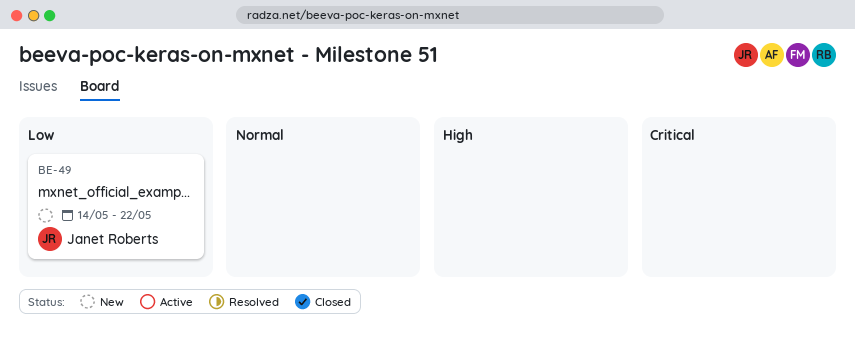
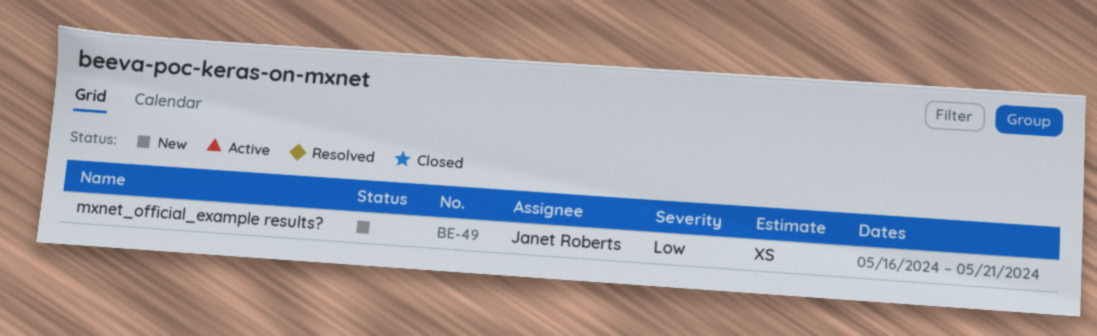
BE-49, start: May 14 -> May 16
BE-49, due: May 22 -> May 21

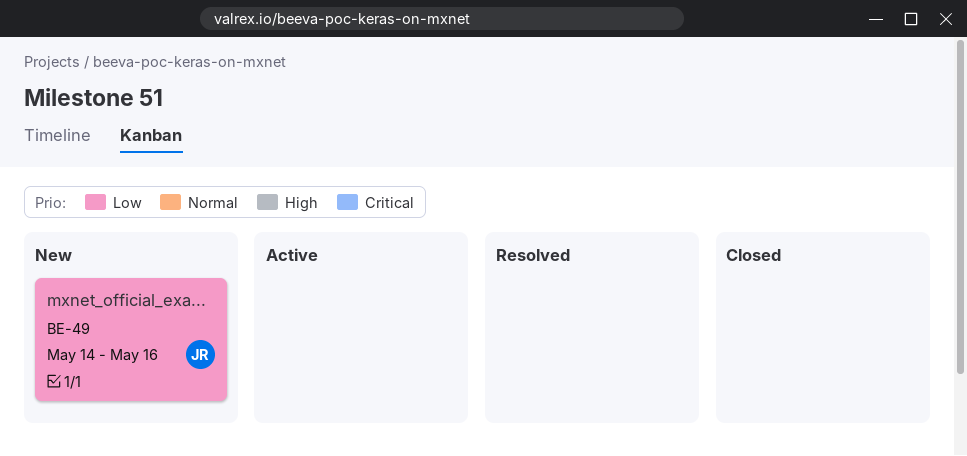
BE-49, start: May 16 -> May 14
BE-49, due: May 21 -> May 16

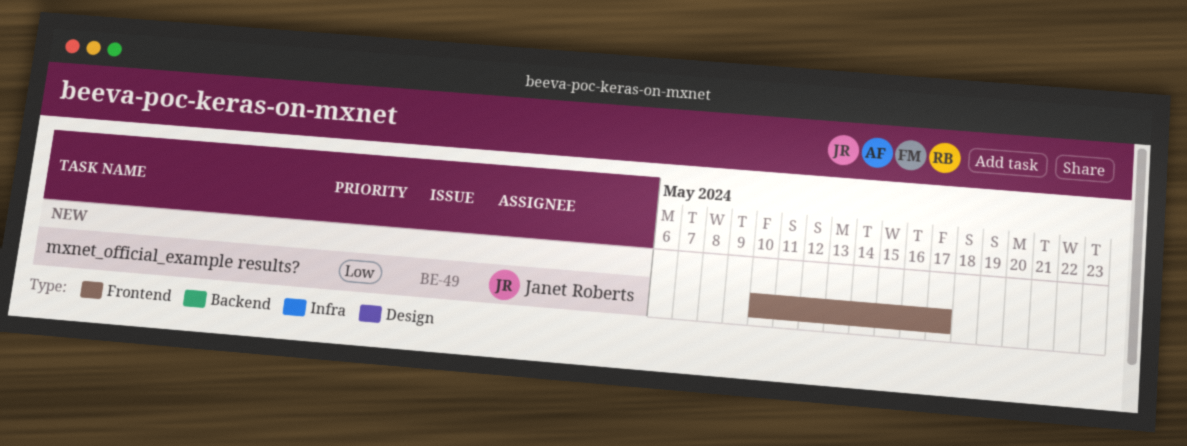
BE-49, start: May 14 -> May 10
BE-49, due: May 16 -> May 17

